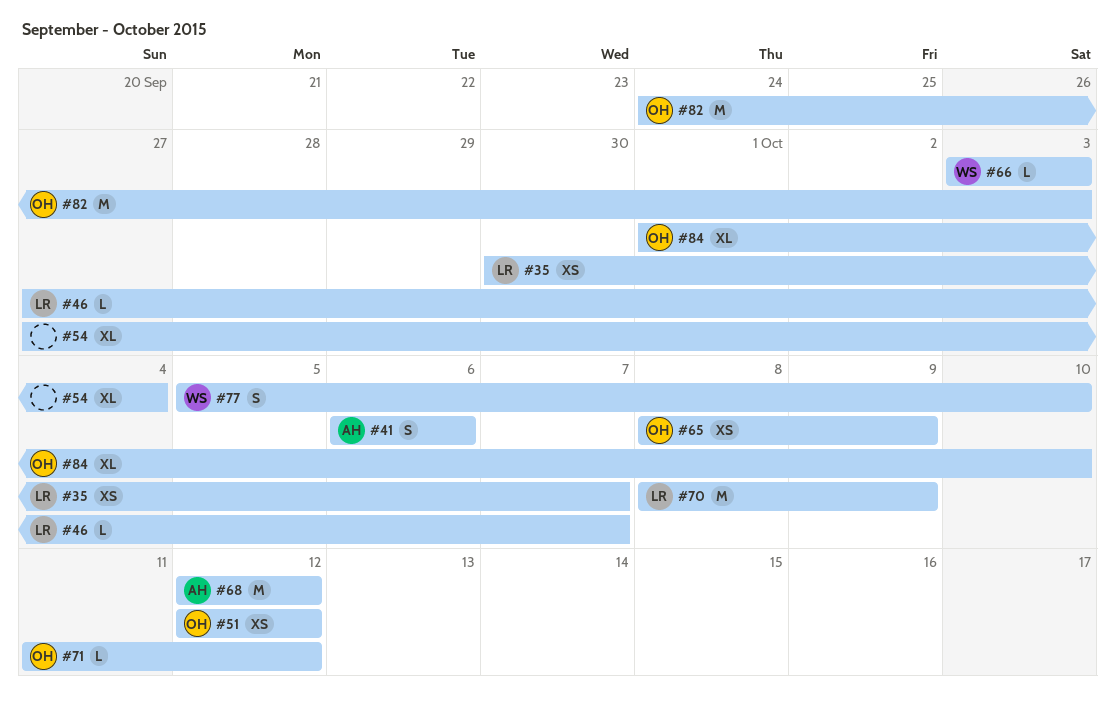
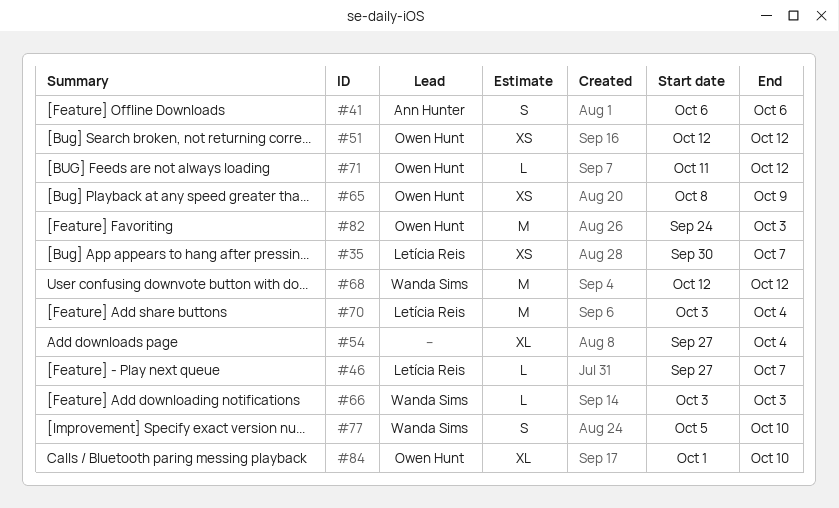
#68, owner: Ann Hunter -> Wanda Sims
#70, start: Oct 8 -> Oct 3
#70, due: Oct 9 -> Oct 4

